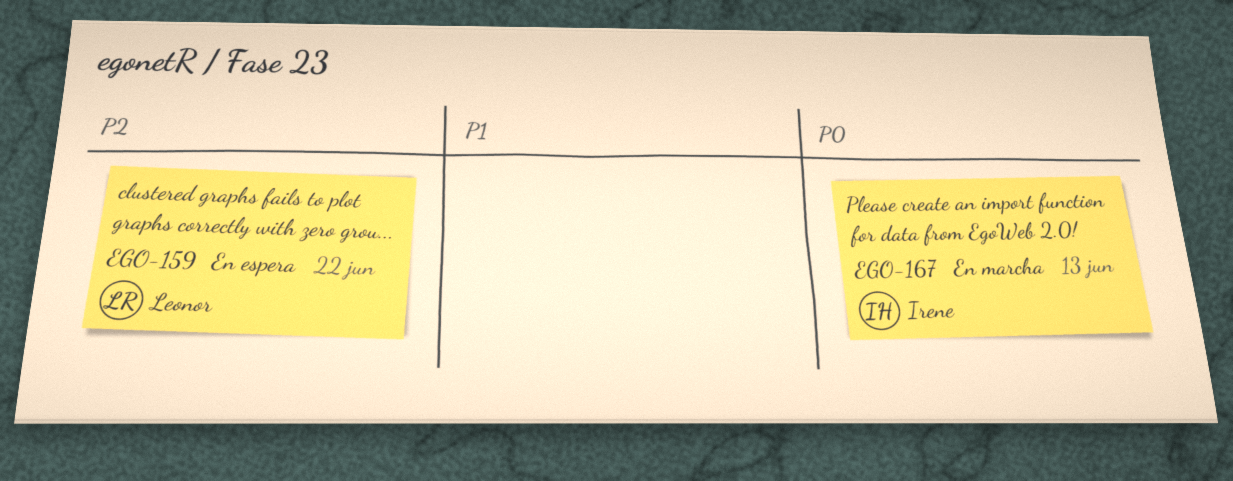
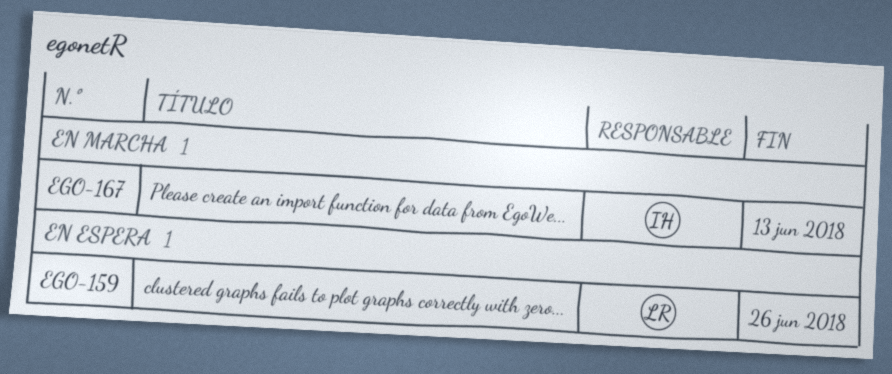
EGO-159, due: Jun 22 -> Jun 26

